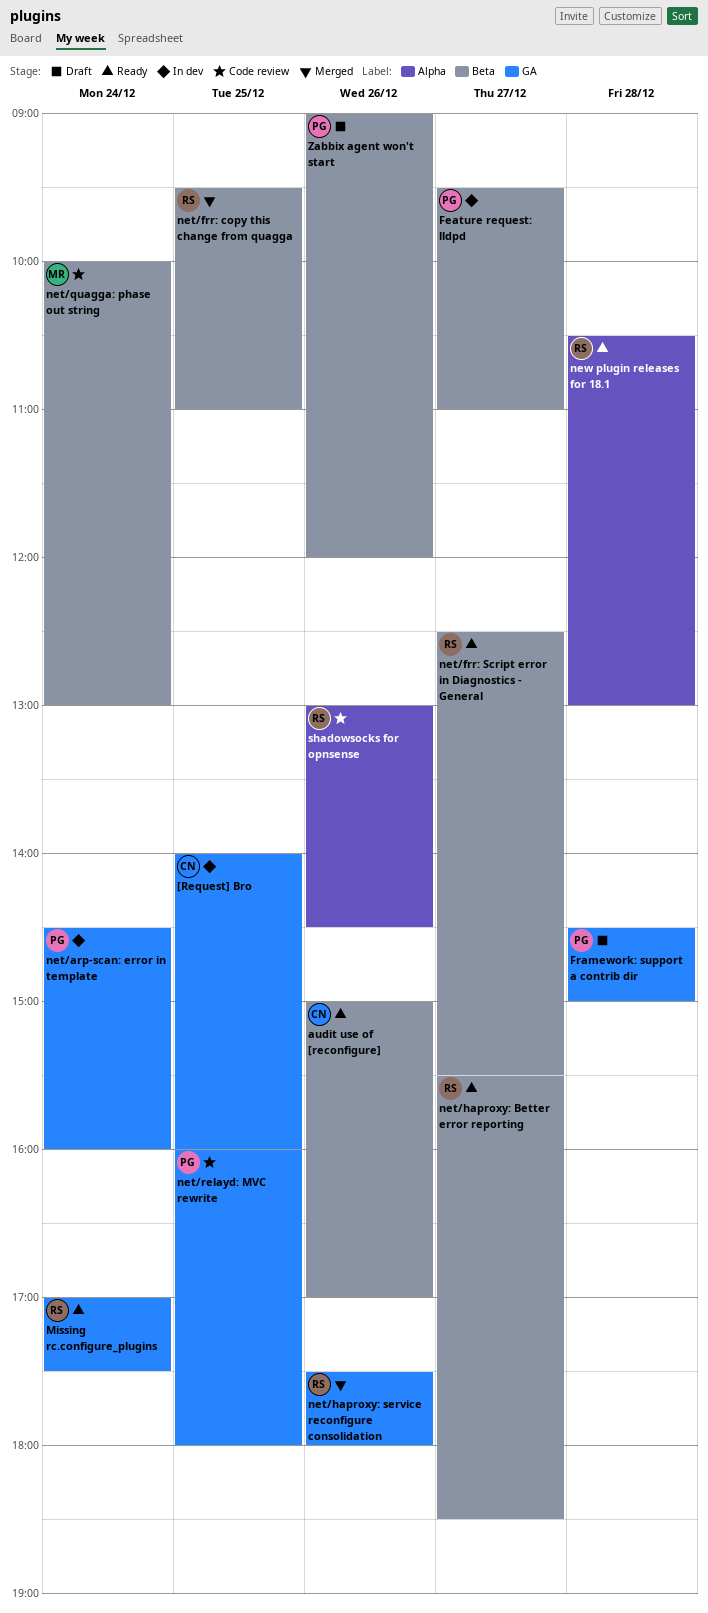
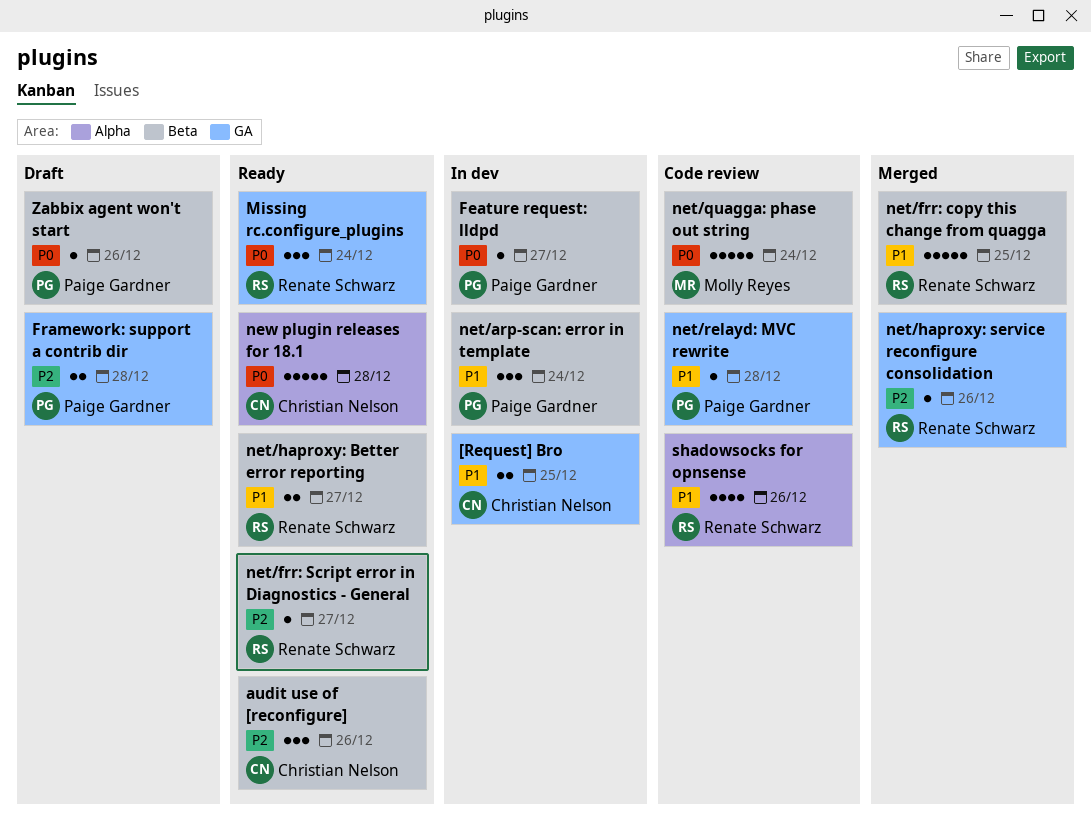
net/arp-scan: error in template, label: GA -> Beta
net/relayd: MVC rewrite, day: Dec 25 -> Dec 28
new plugin releases for 18.1, owner: Renate Schwarz -> Christian Nelson

